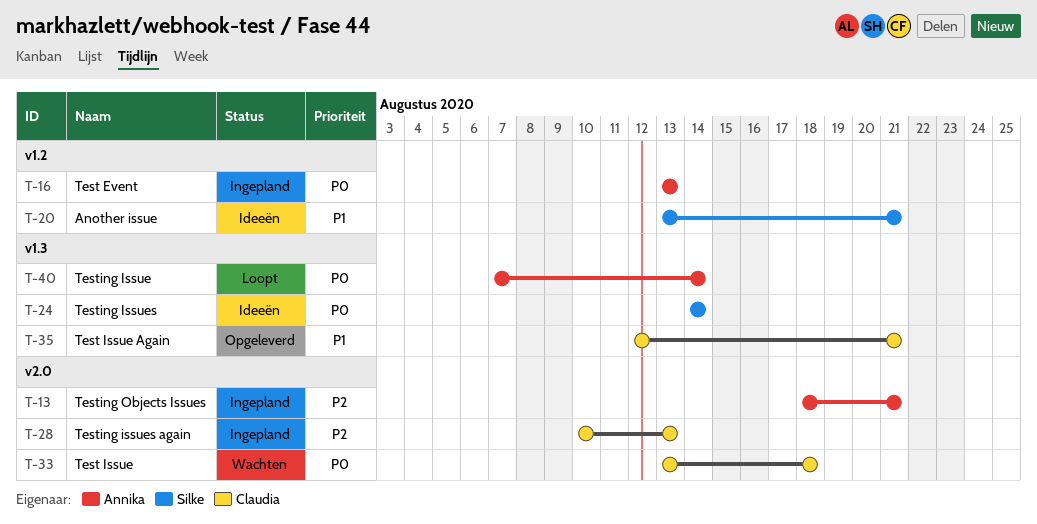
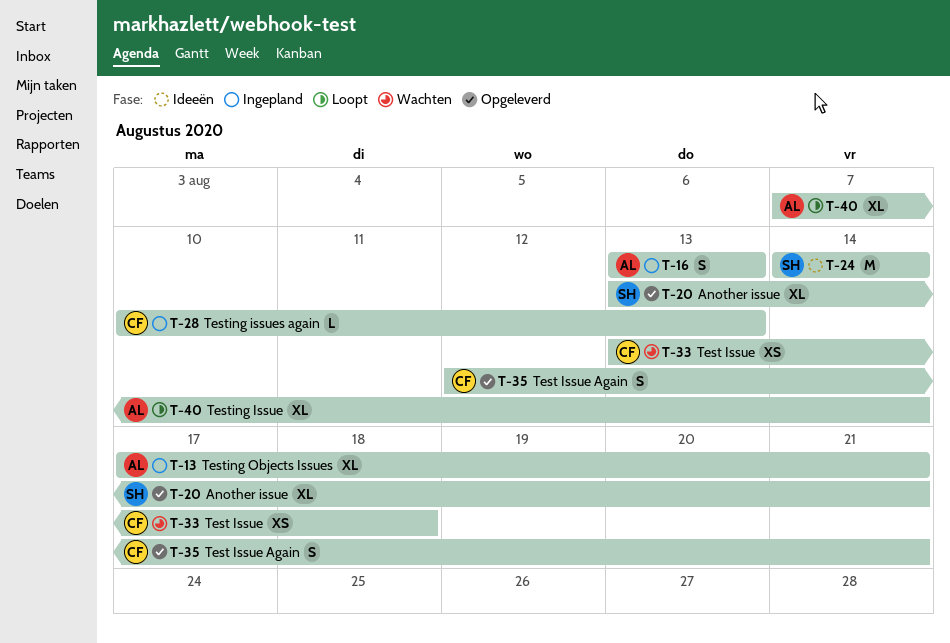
T-13, start: Aug 18 -> Aug 17
T-20, status: Ideeën -> Opgeleverd

